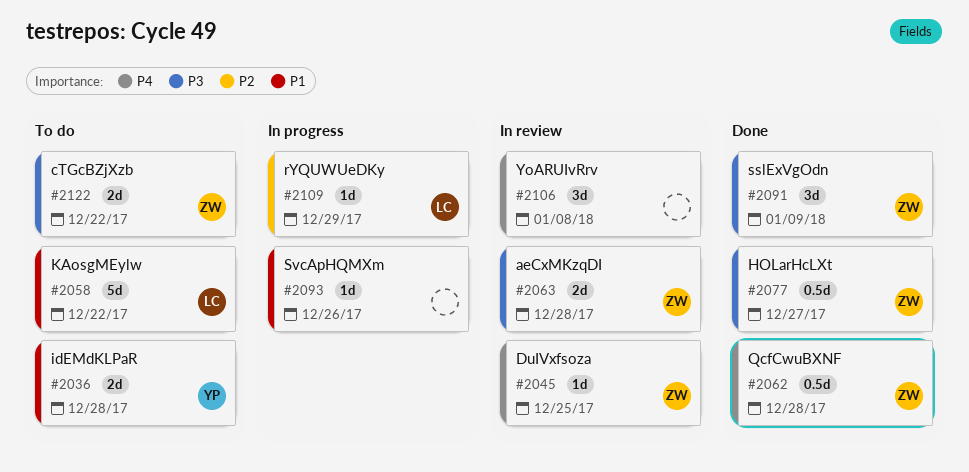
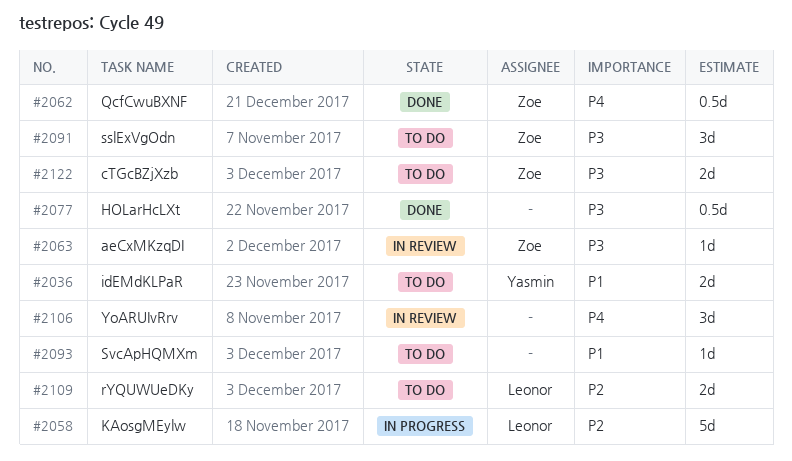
#2045: present -> none
#2058, status: To do -> In progress
#2058, priority: P1 -> P2
#2063, estimate: 2d -> 1d
#2077, owner: Zoe -> none
#2091, status: Done -> To do
#2093, status: In progress -> To do
#2109, status: In progress -> To do
#2109, estimate: 1d -> 2d

